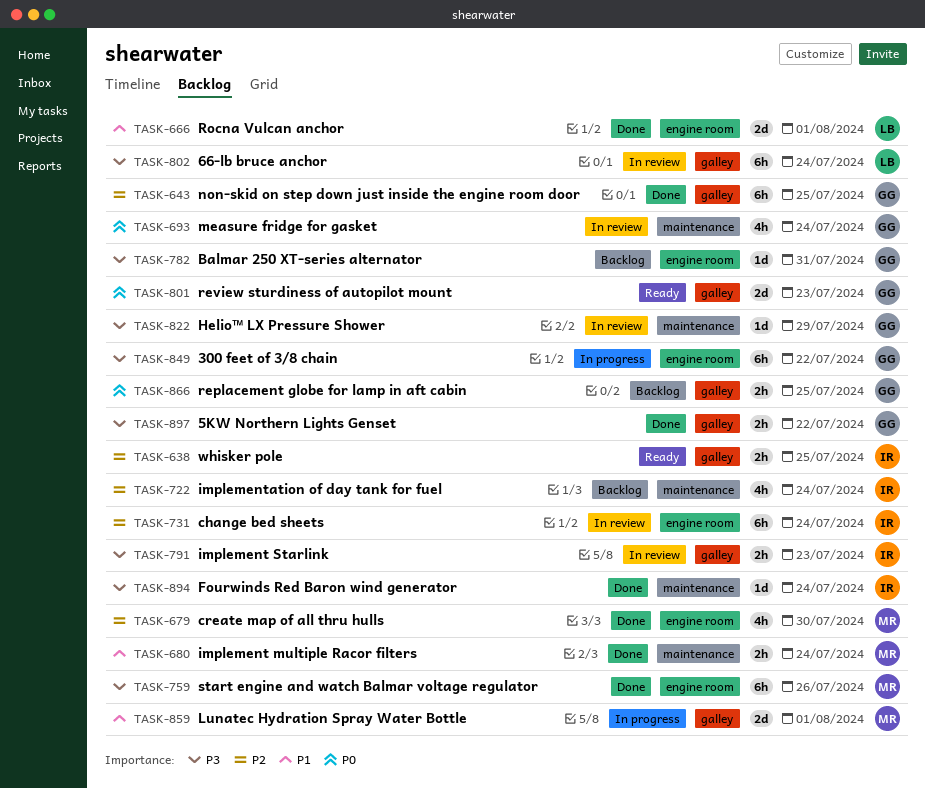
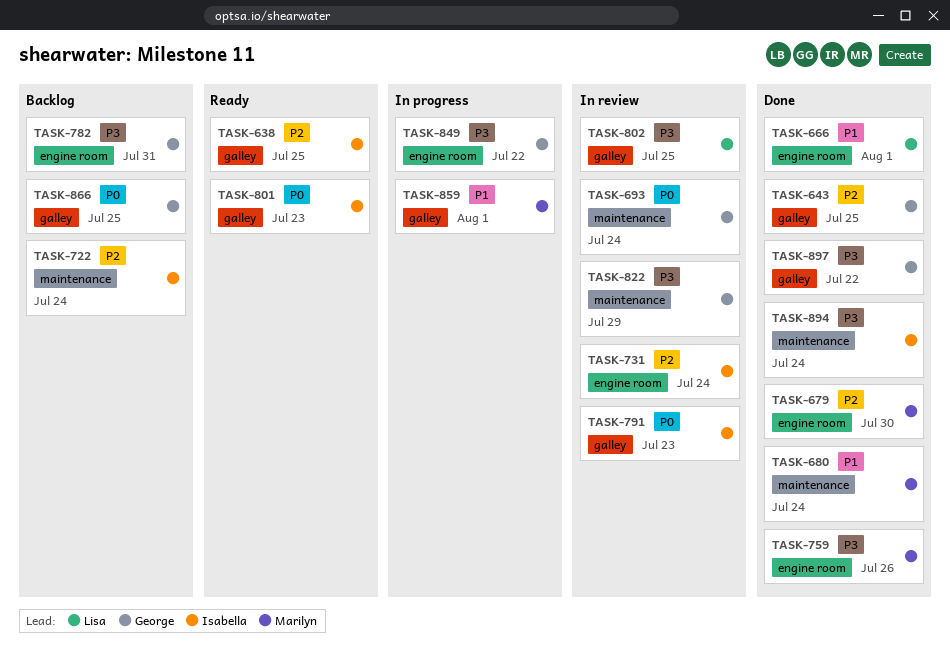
TASK-791, priority: P3 -> P0
TASK-801, owner: George -> Isabella
TASK-802, due: Jul 24 -> Jul 25

